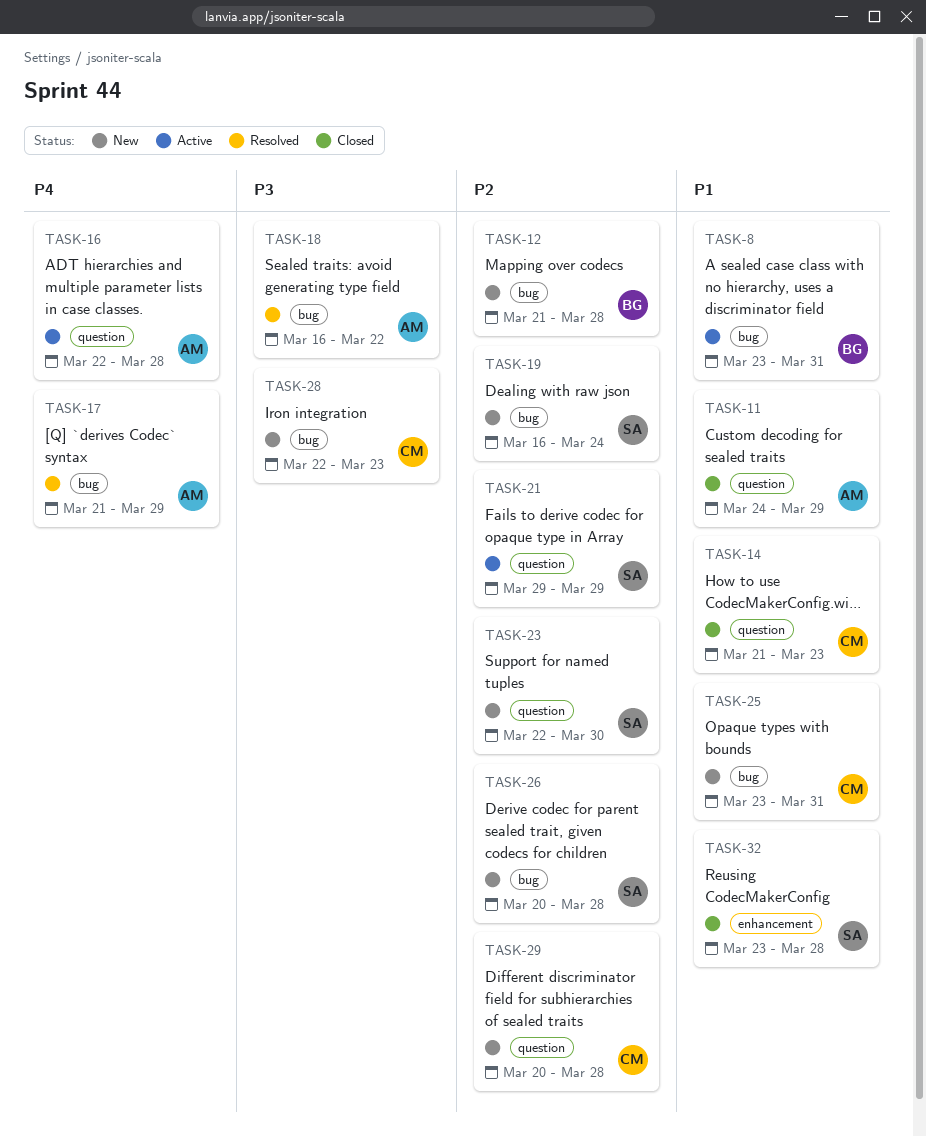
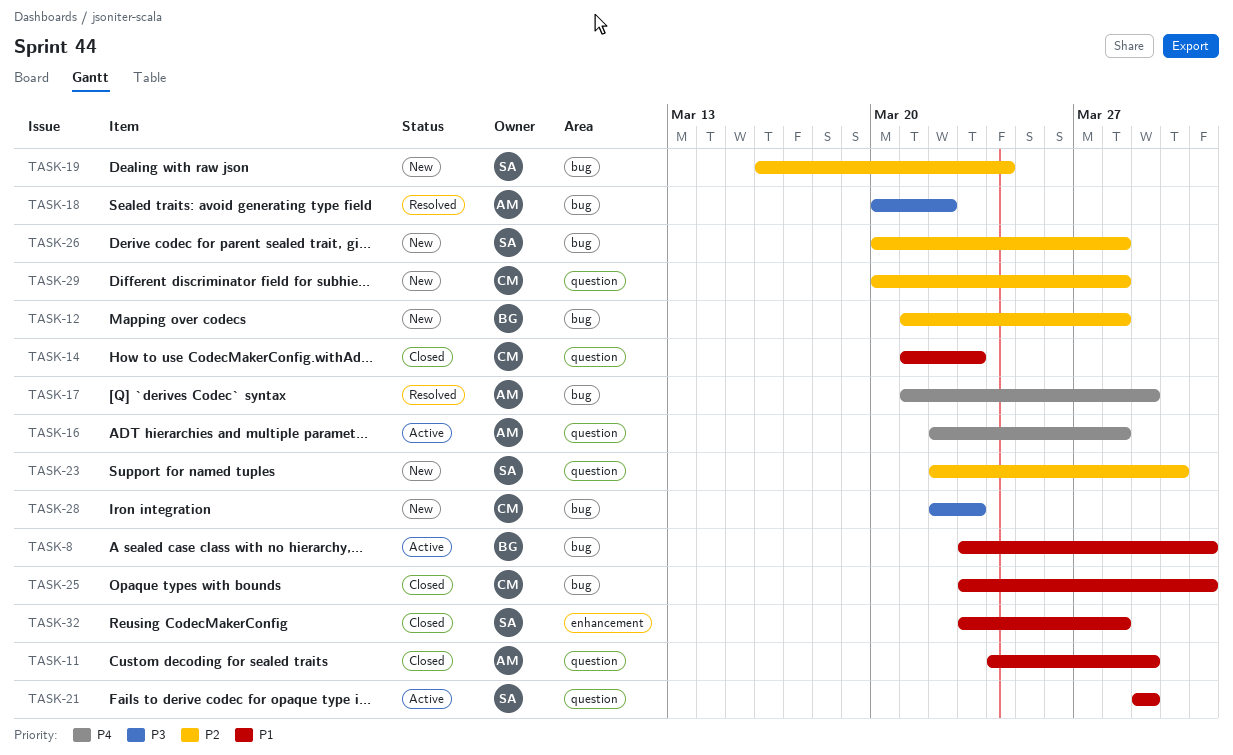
TASK-18, start: Mar 16 -> Mar 20
TASK-21, priority: P2 -> P1
TASK-25, status: New -> Closed

